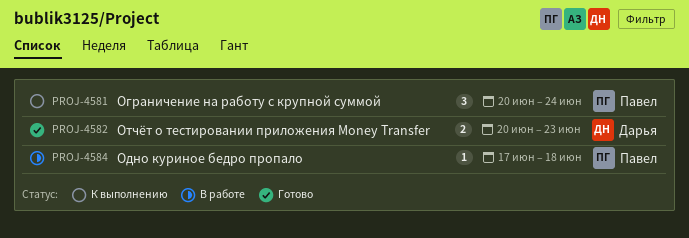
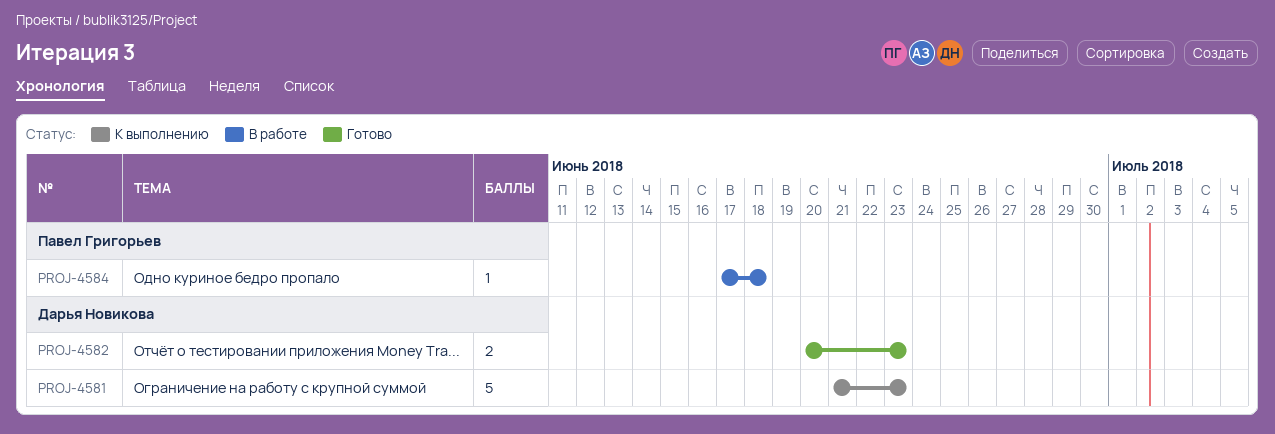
PROJ-4581, owner: Павел Григорьев -> Дарья Новикова
PROJ-4581, estimate: 3 -> 5
PROJ-4581, start: Jun 20 -> Jun 21
PROJ-4581, due: Jun 24 -> Jun 23

